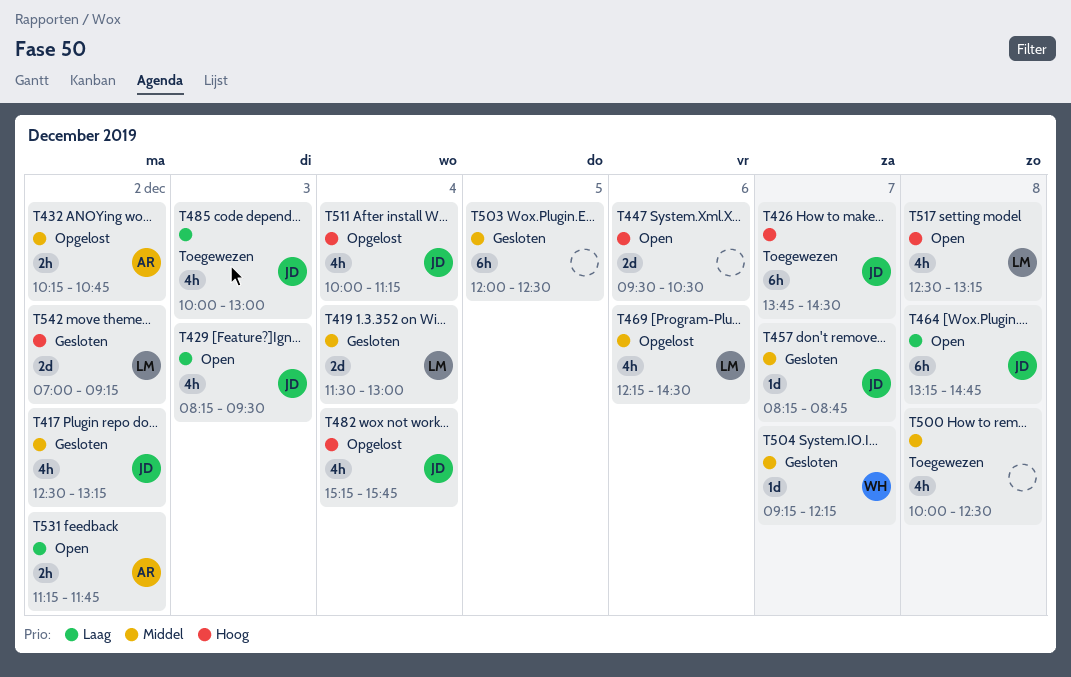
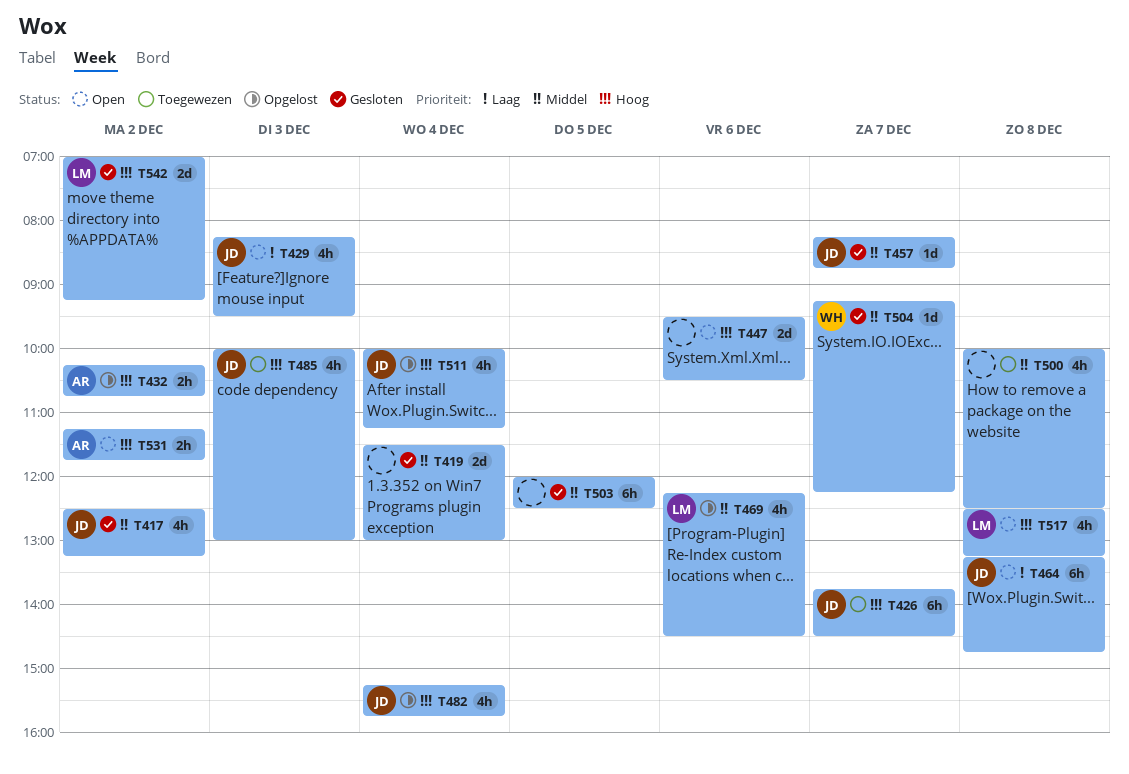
T419, owner: LM -> none
T432, priority: Middel -> Hoog
T485, priority: Laag -> Hoog
T531, priority: Laag -> Hoog

